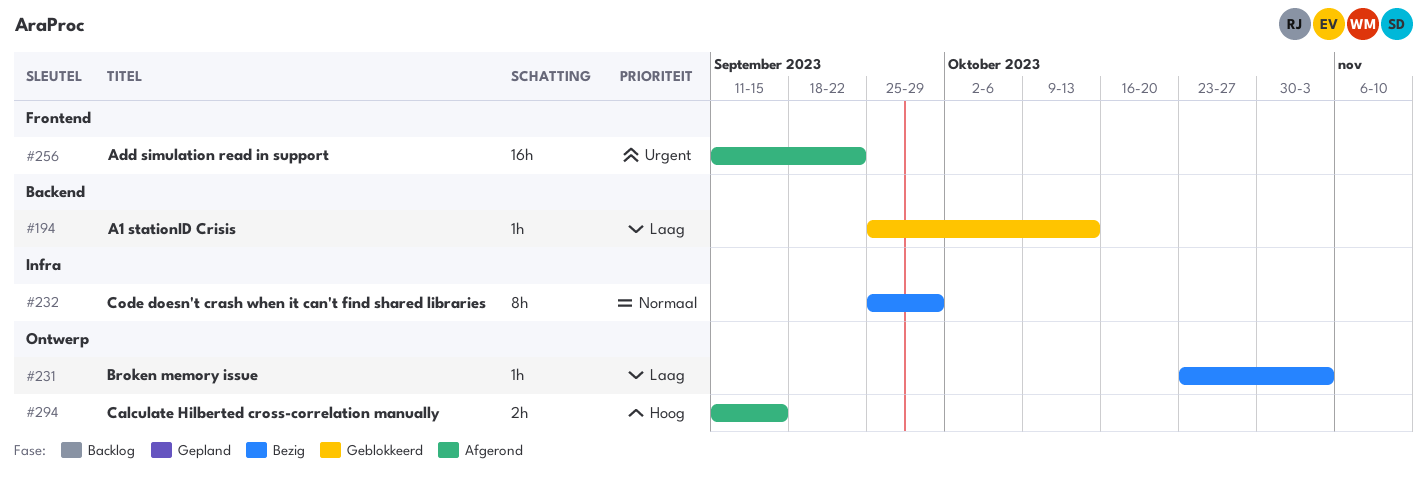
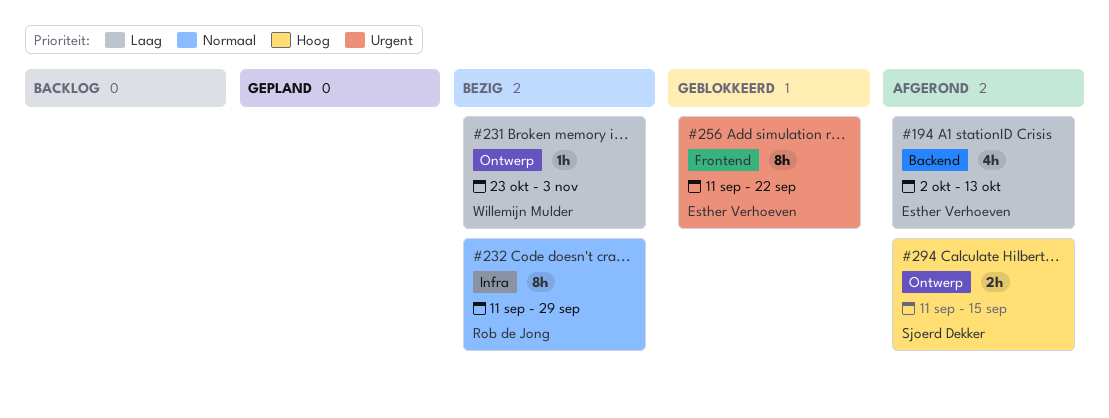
#194, status: Geblokkeerd -> Afgerond
#194, estimate: 1h -> 4h
#194, start: Sep 25 -> Oct 2
#232, start: Sep 25 -> Sep 11
#256, status: Afgerond -> Geblokkeerd
#256, estimate: 16h -> 8h

